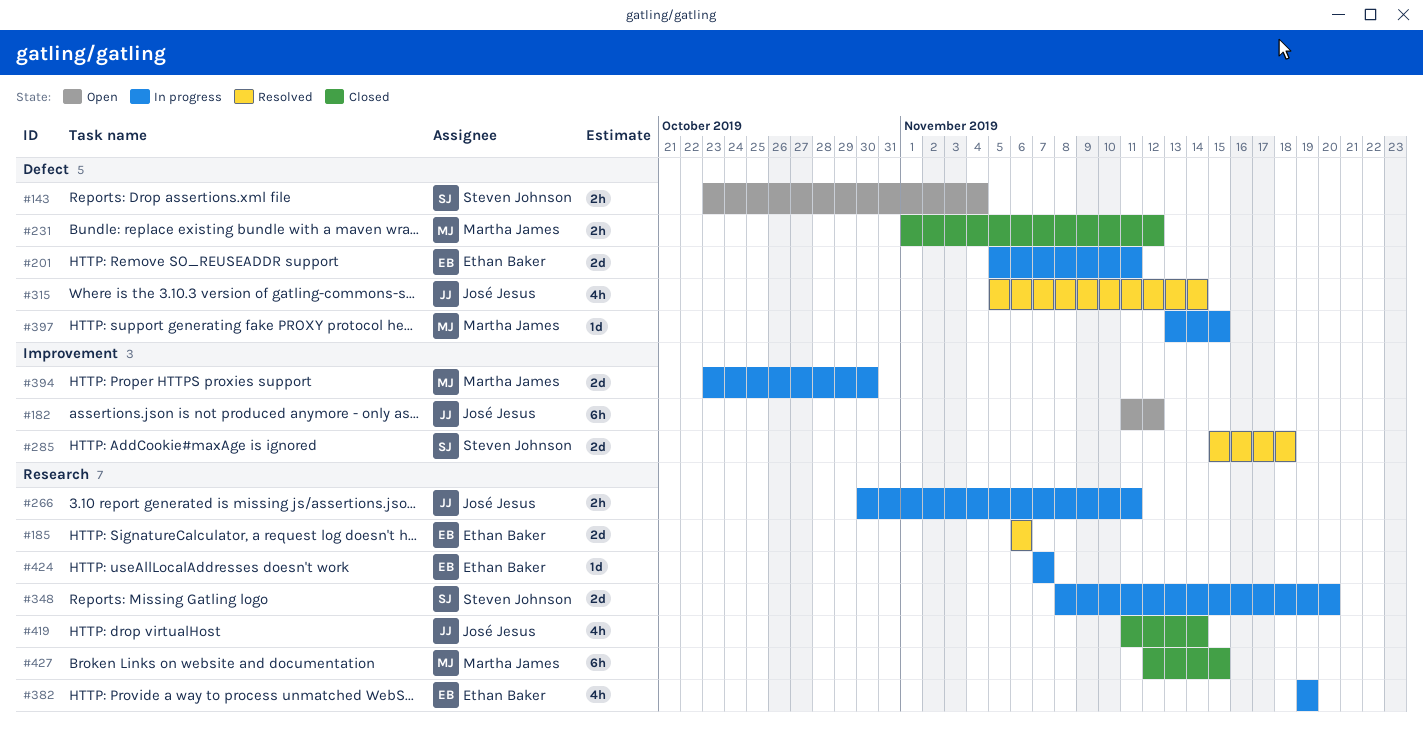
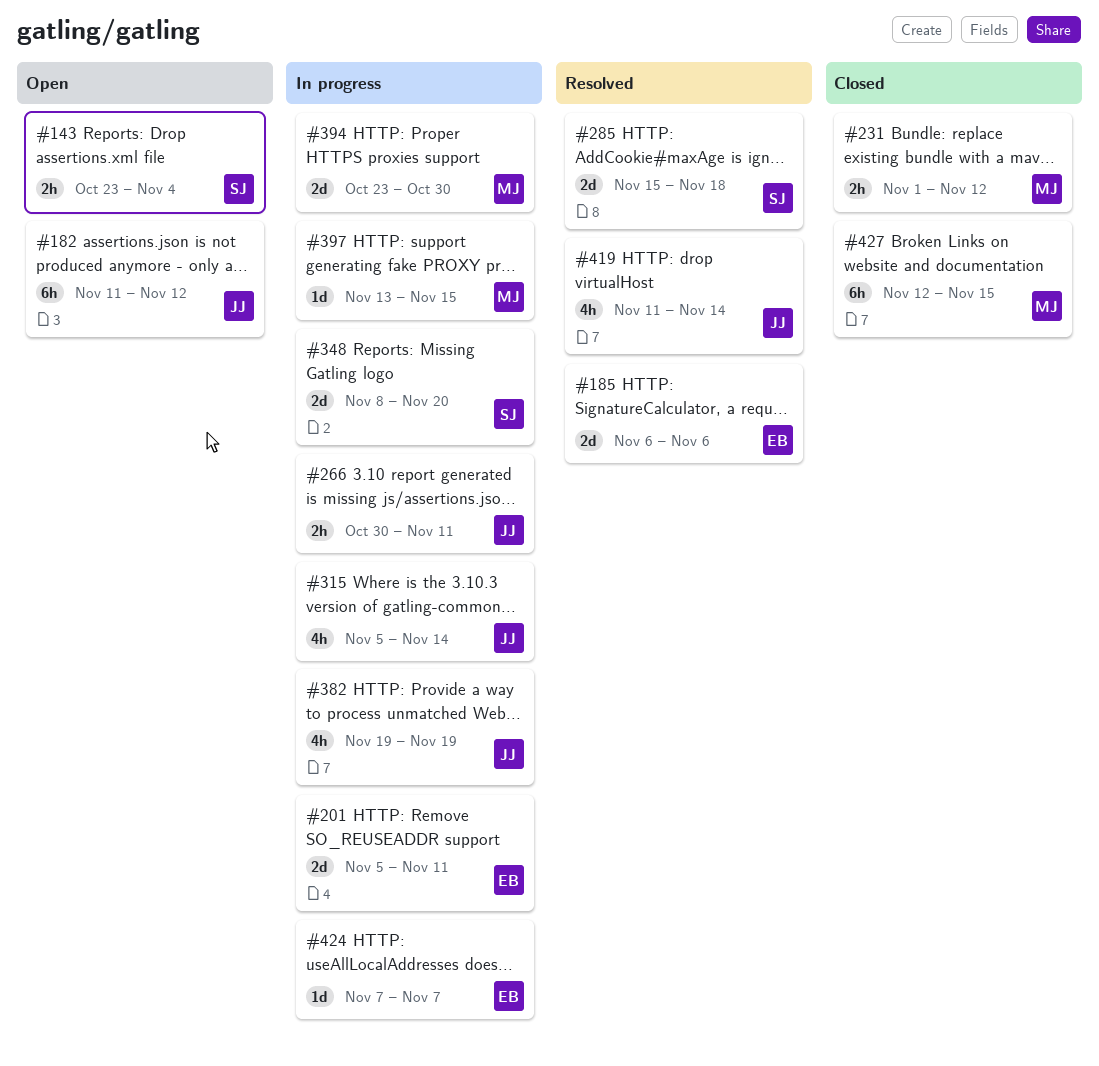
#315, status: Resolved -> In progress
#382, owner: Ethan Baker -> José Jesus
#419, status: Closed -> Resolved

